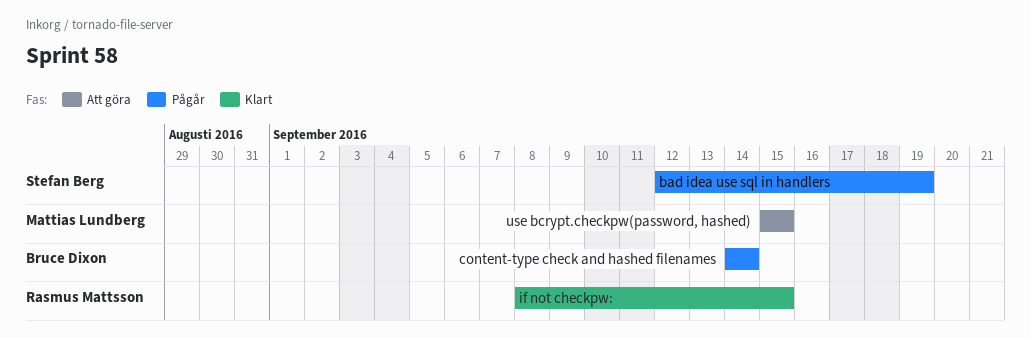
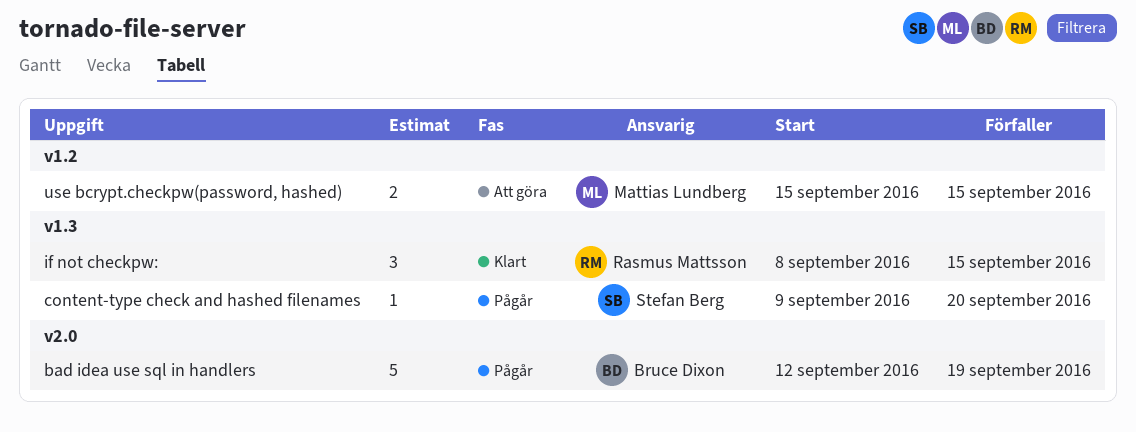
bad idea use sql in handlers, owner: Stefan Berg -> Bruce Dixon
content-type check and hashed filenames, owner: Bruce Dixon -> Stefan Berg
content-type check and hashed filenames, start: Sep 14 -> Sep 9
content-type check and hashed filenames, due: Sep 14 -> Sep 20

